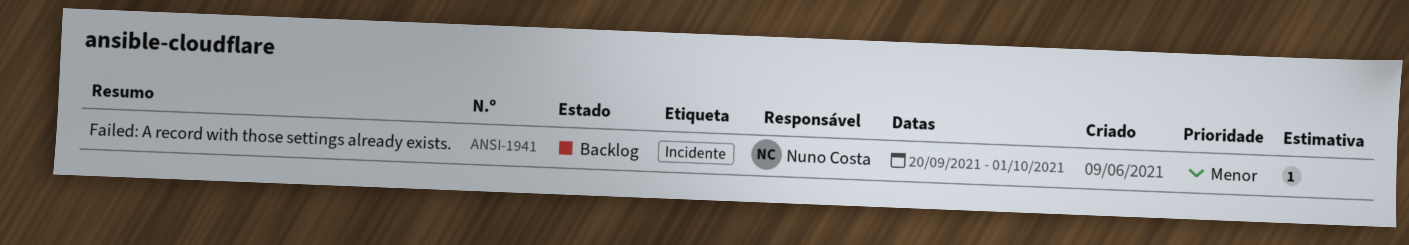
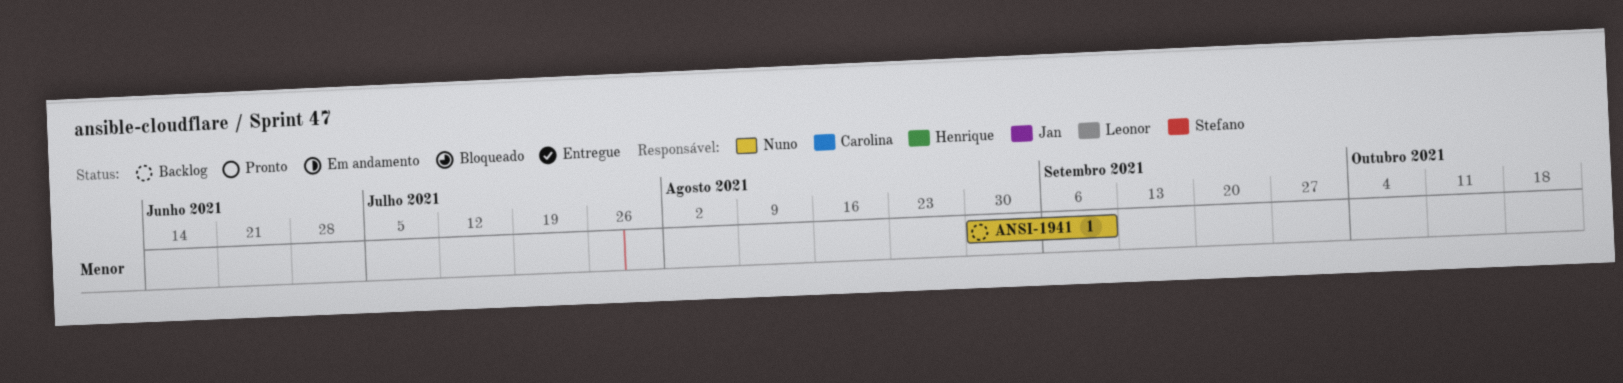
ANSI-1941, start: Sep 20 -> Aug 30
ANSI-1941, due: Oct 1 -> Sep 10

